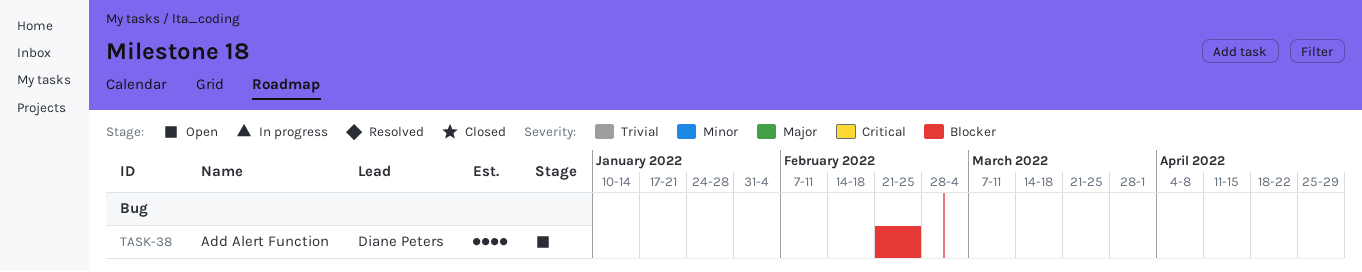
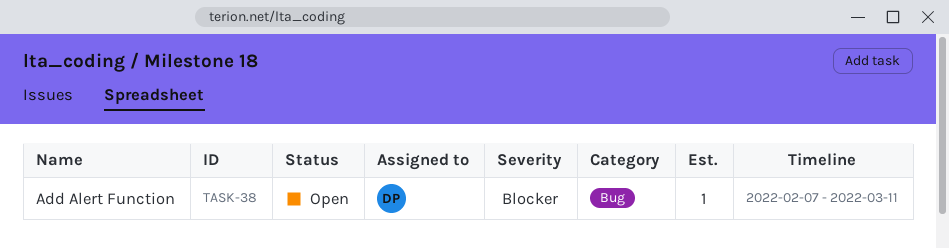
TASK-38, estimate: 4 -> 1
TASK-38, start: Feb 21 -> Feb 7
TASK-38, due: Feb 25 -> Mar 11

